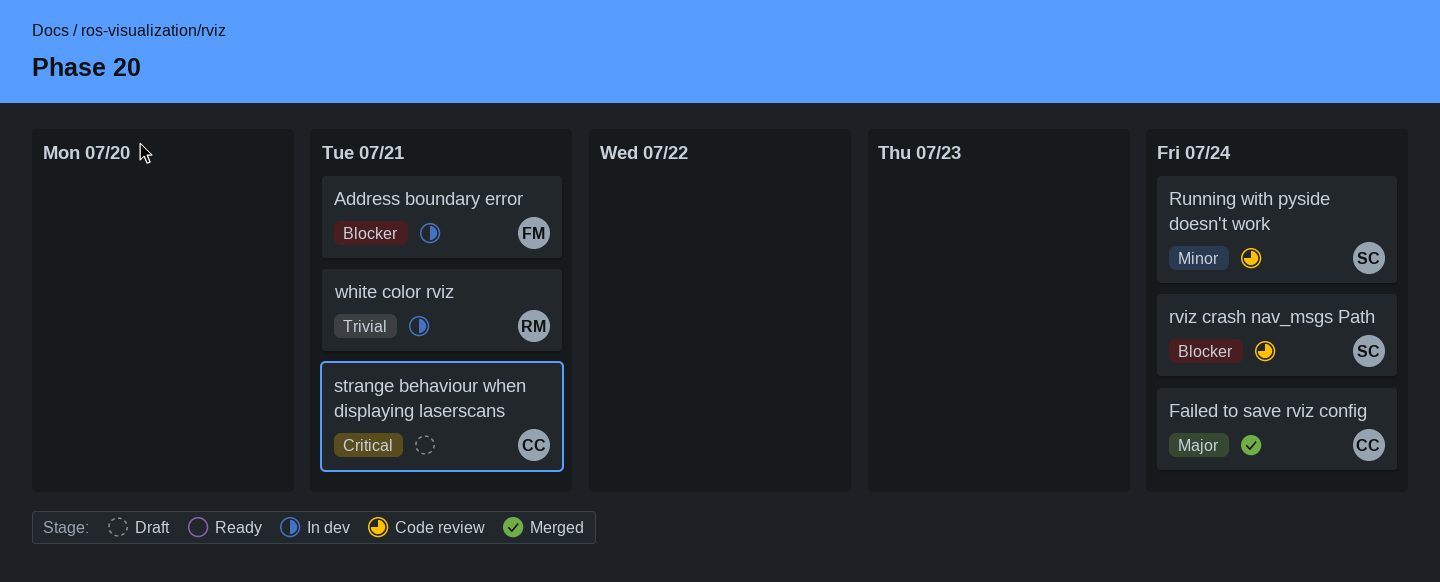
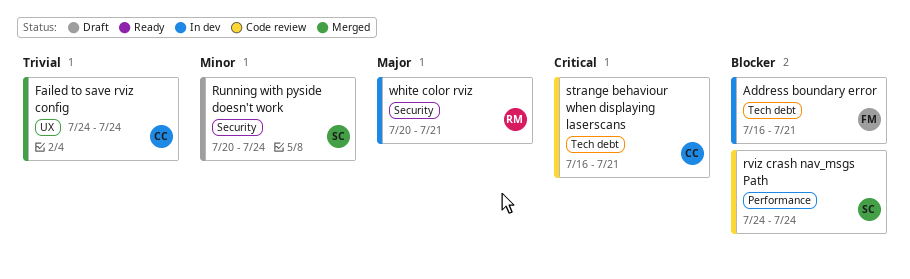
Failed to save rviz config, priority: Major -> Trivial
Running with pyside doesn't work, status: Code review -> Draft
strange behaviour when displaying laserscans, status: Draft -> Code review
white color rviz, priority: Trivial -> Major

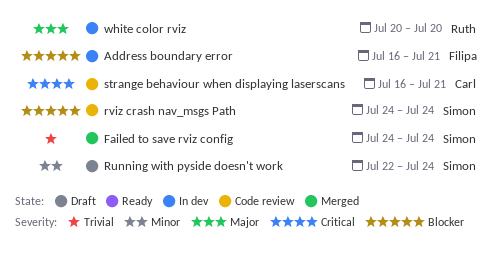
Failed to save rviz config, owner: Carl -> Simon
Running with pyside doesn't work, start: Jul 20 -> Jul 22
white color rviz, due: Jul 21 -> Jul 20

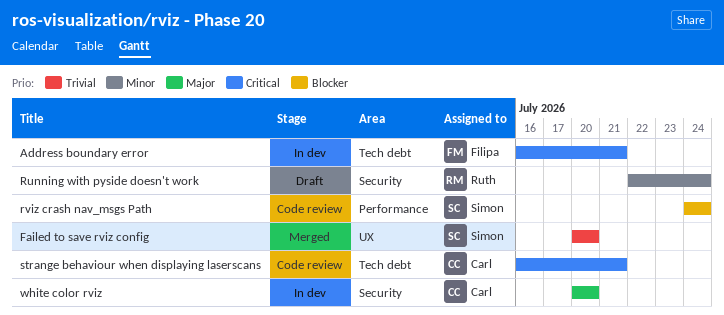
Address boundary error, priority: Blocker -> Critical
Failed to save rviz config, start: Jul 24 -> Jul 20
Failed to save rviz config, due: Jul 24 -> Jul 20
Running with pyside doesn't work, owner: Simon -> Ruth
white color rviz, owner: Ruth -> Carl

